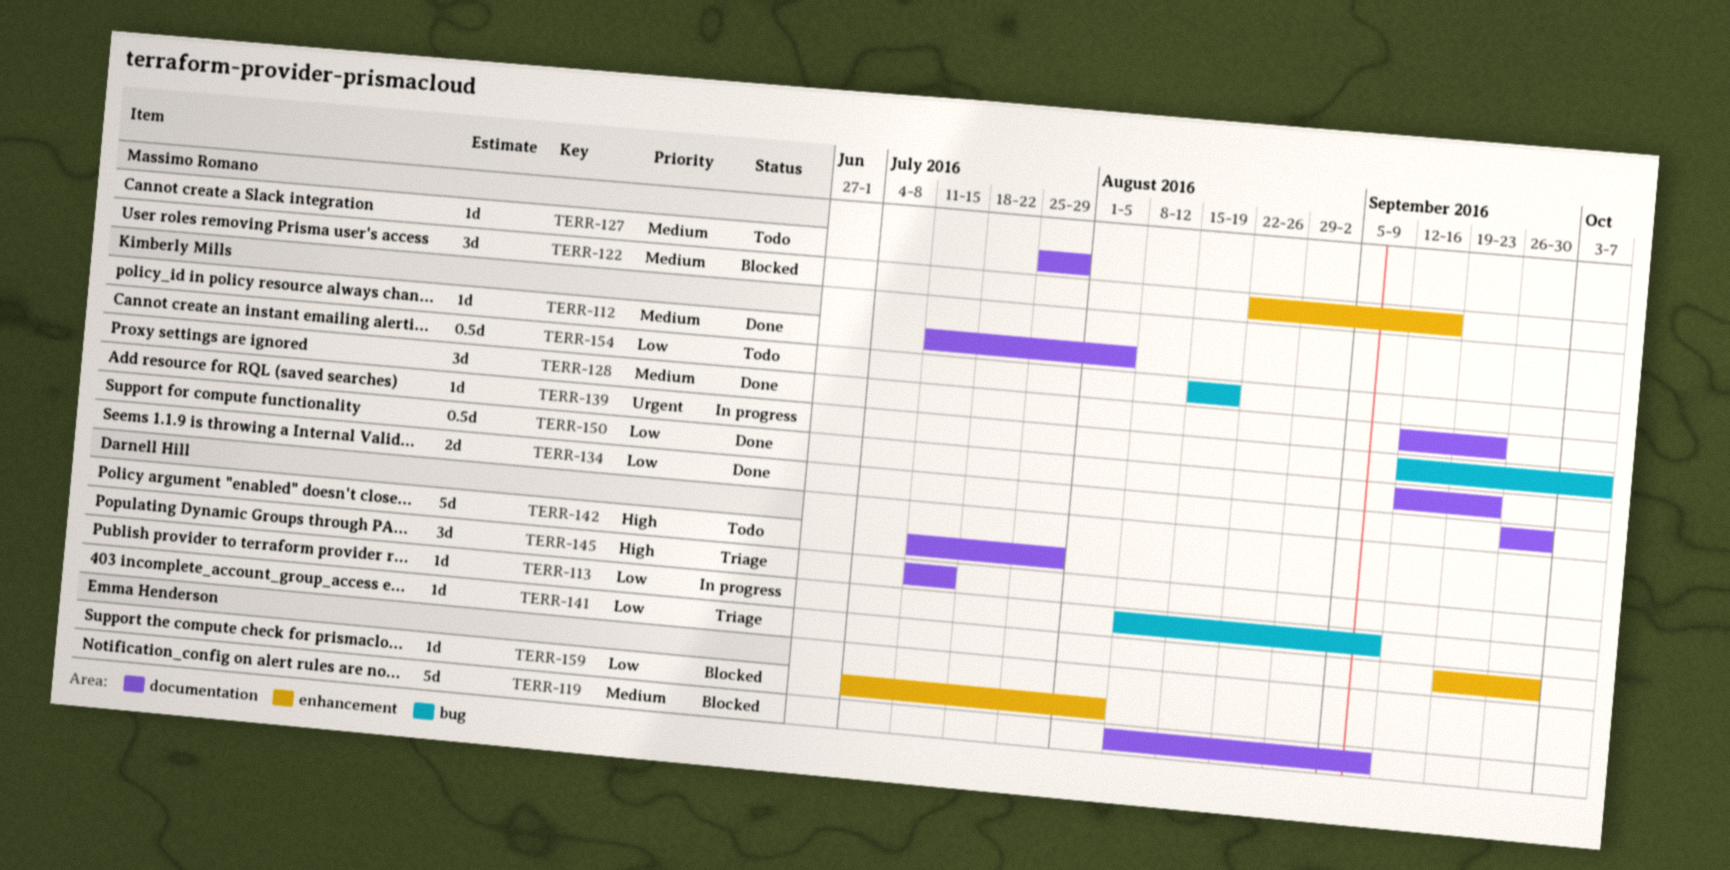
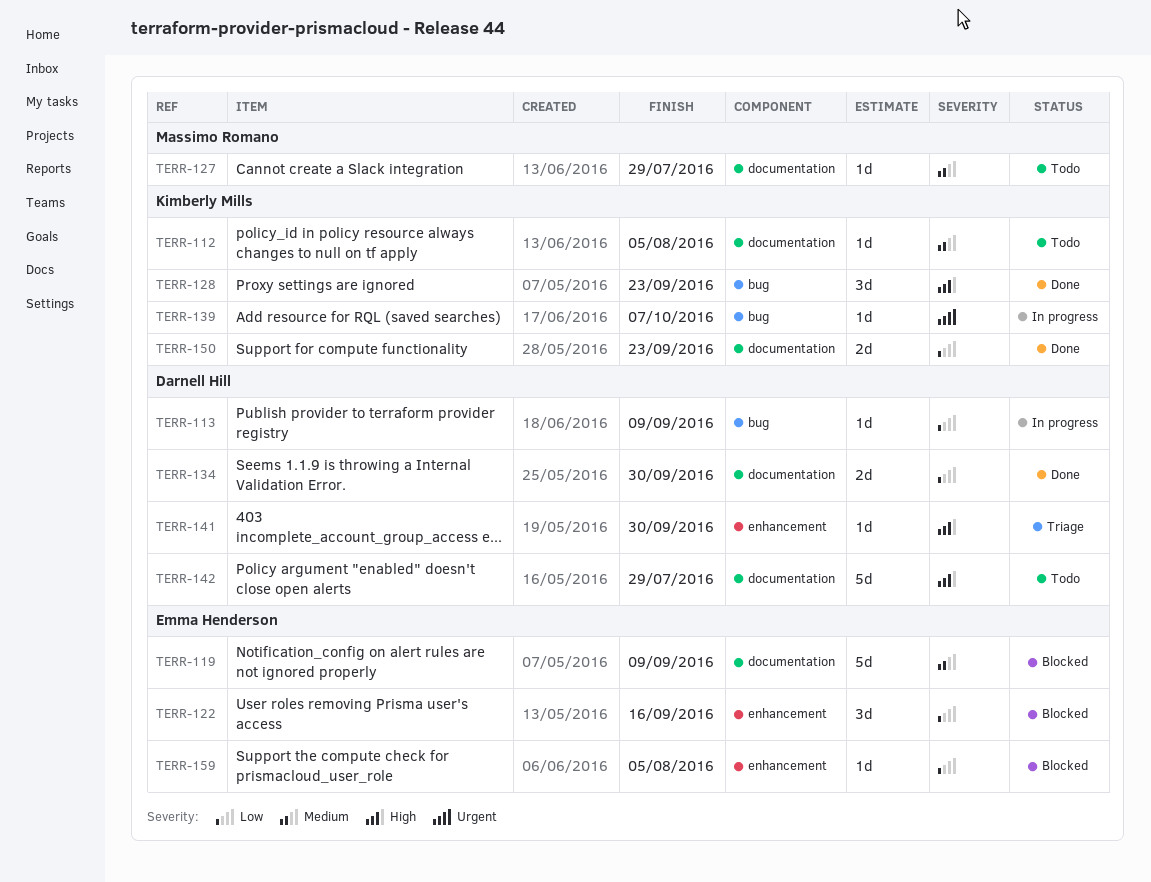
TERR-112, status: Done -> Todo
TERR-122, owner: Massimo Romano -> Emma Henderson
TERR-122, priority: Medium -> Low
TERR-128, priority: Medium -> High
TERR-128, label: documentation -> bug
TERR-134, owner: Kimberly Mills -> Darnell Hill
TERR-141, priority: Low -> High
TERR-145: present -> none
TERR-150, estimate: 0.5d -> 2d
TERR-154: present -> none

